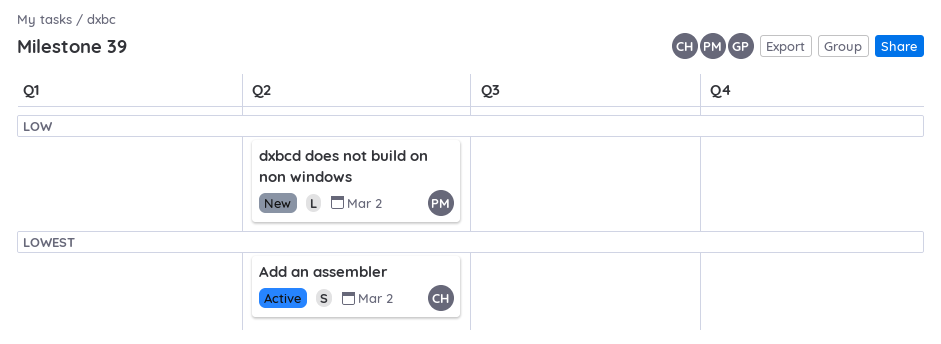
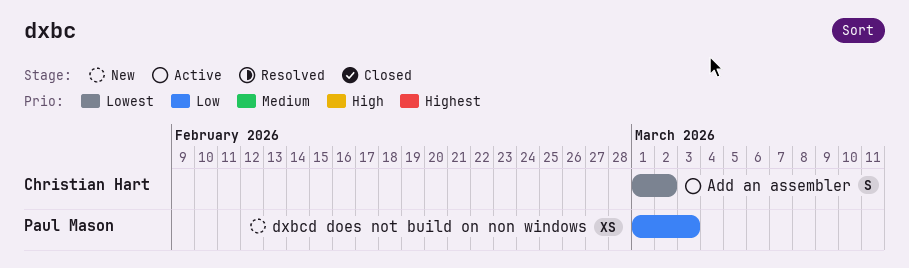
dxbcd does not build on non windows, estimate: L -> XS
dxbcd does not build on non windows, due: Mar 2 -> Mar 3

